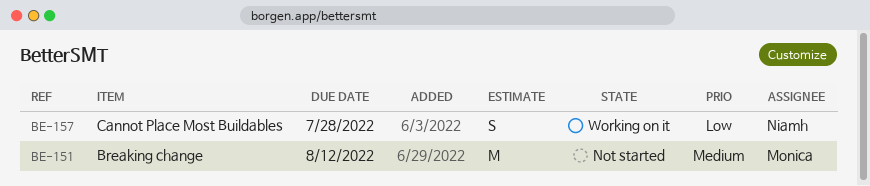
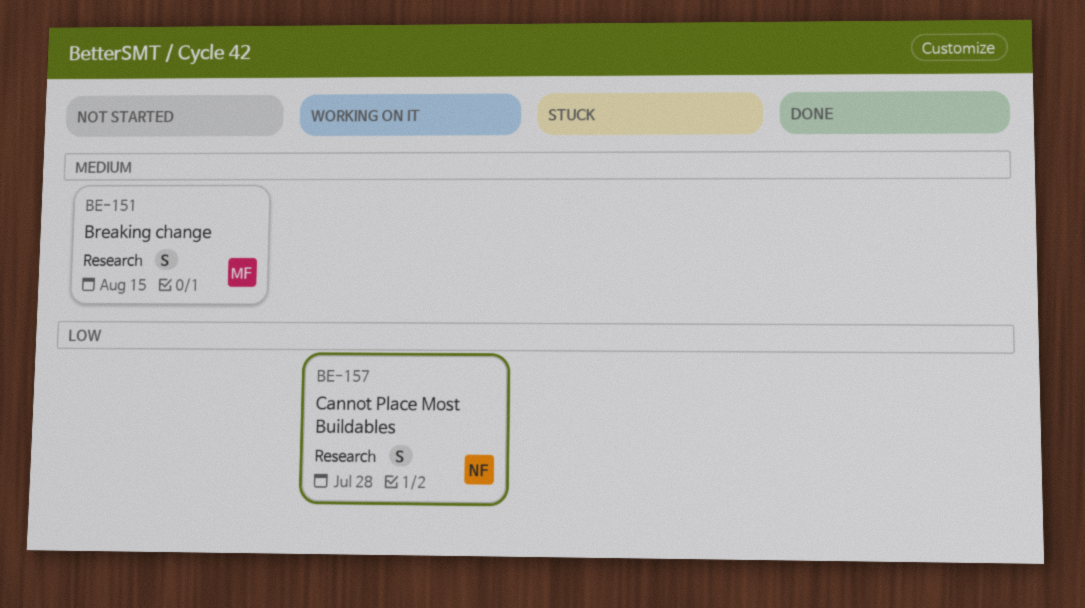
BE-151, estimate: M -> S
BE-151, due: Aug 12 -> Aug 15

